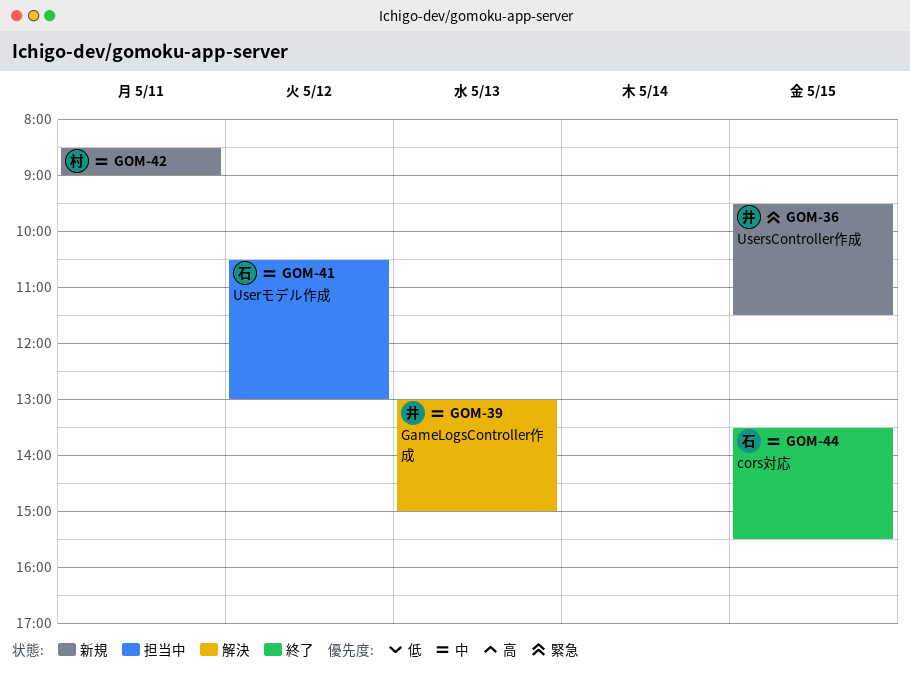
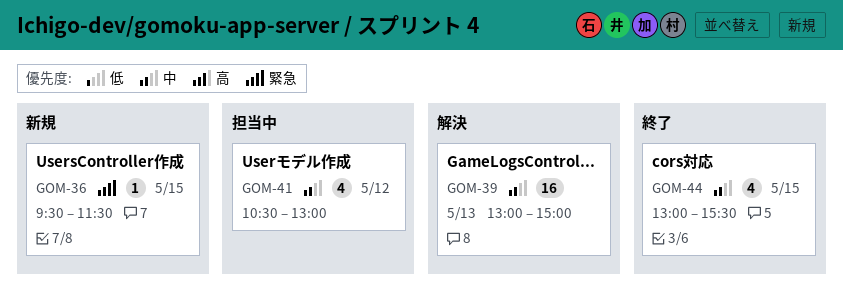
GOM-42: present -> none
GOM-44, begins: 13:30 -> 13:00

